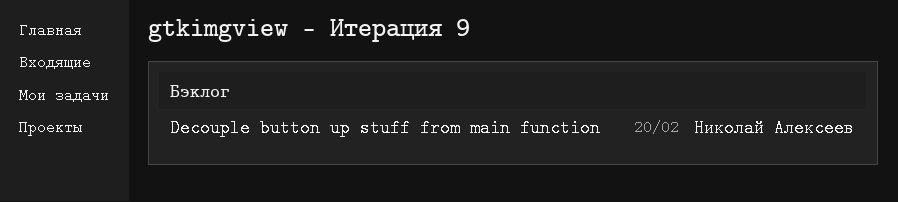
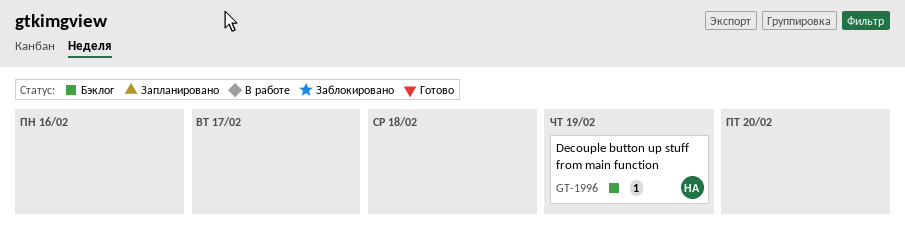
Decouple button up stuff from main function, due: Feb 20 -> Feb 19

